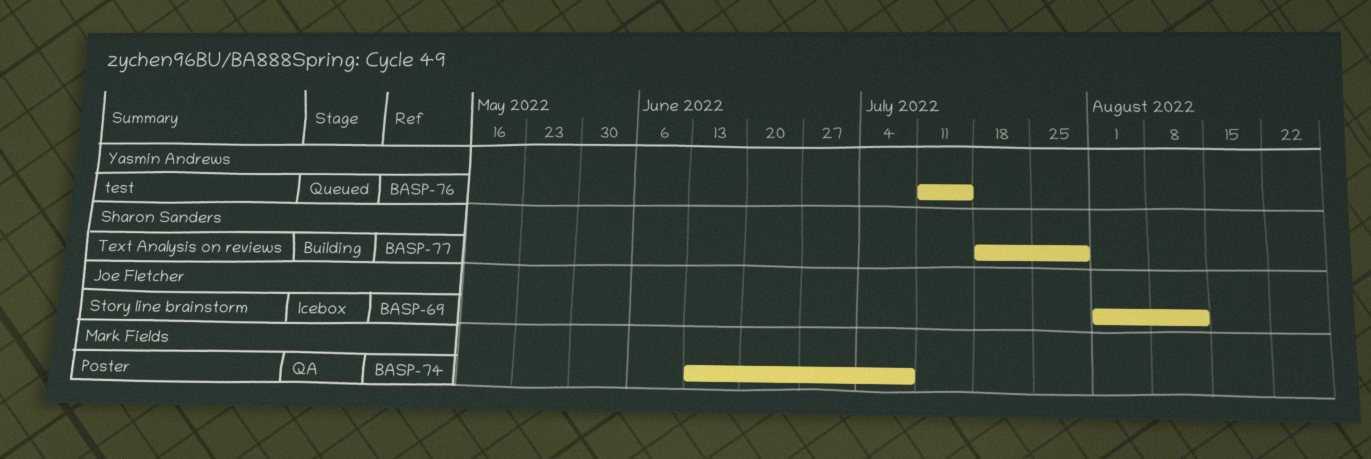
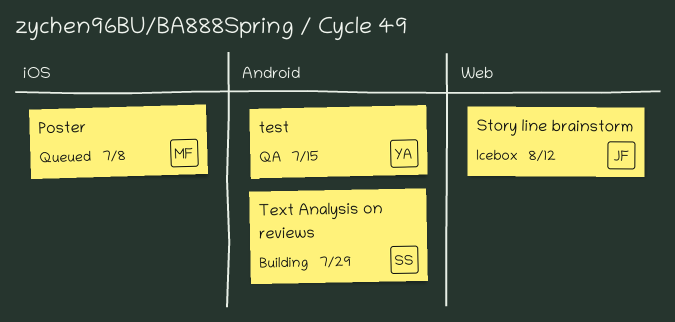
Poster, status: QA -> Queued
test, status: Queued -> QA

